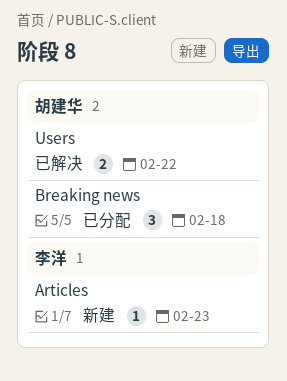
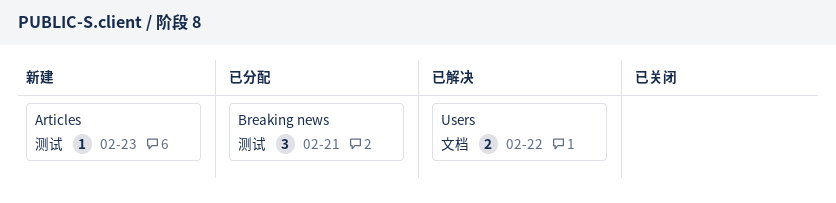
Breaking news, due: Feb 18 -> Feb 21

